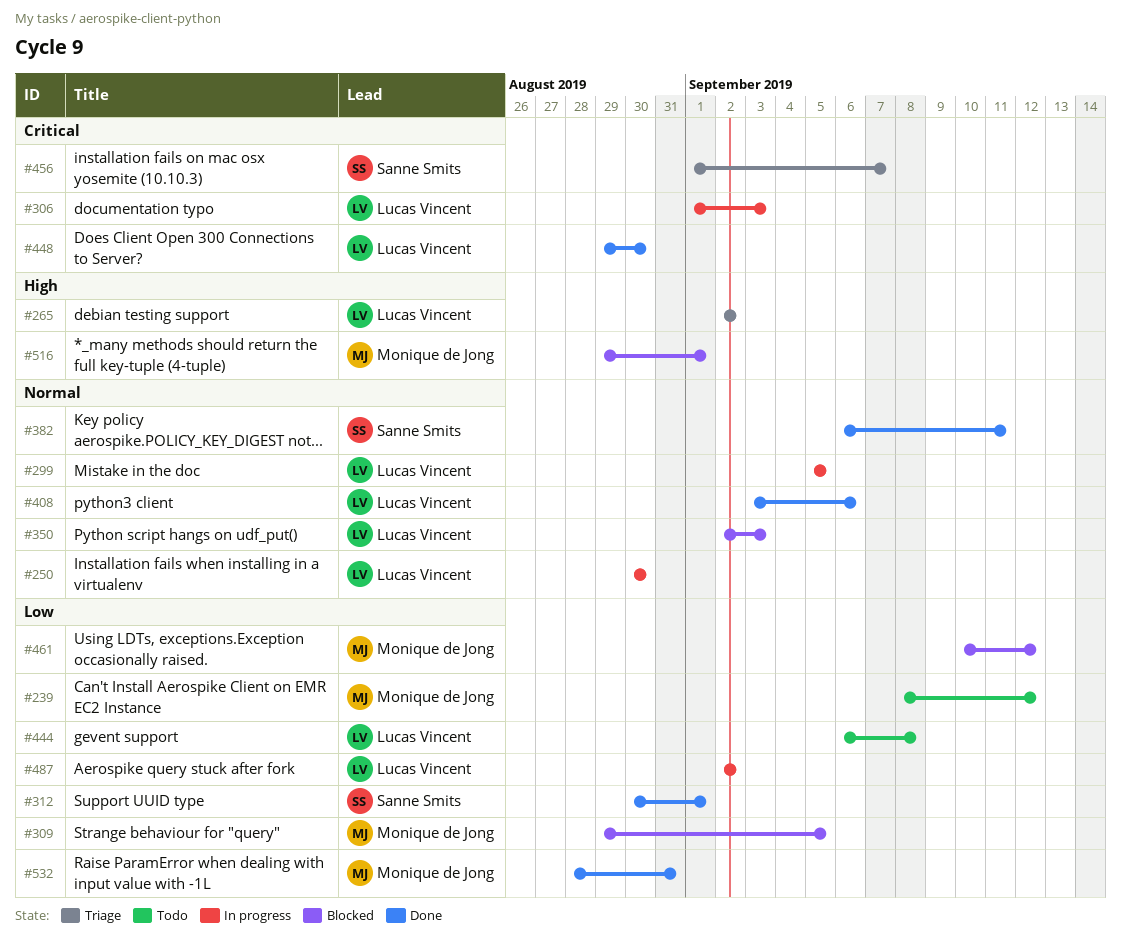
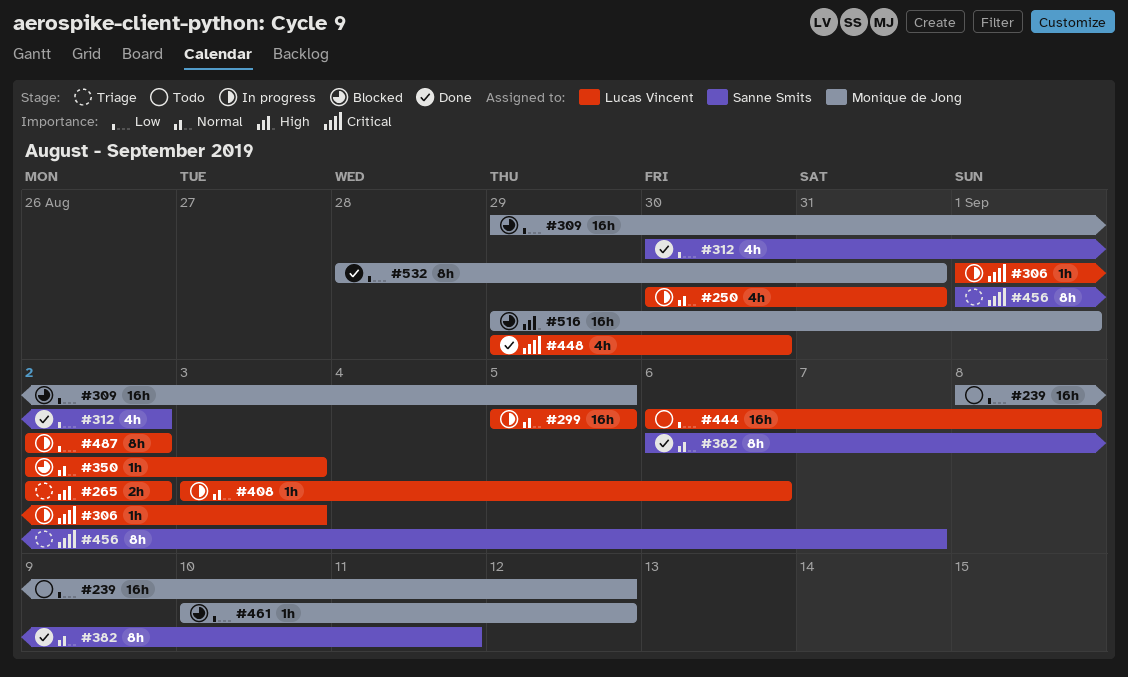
#250, due: Aug 30 -> Aug 31
#312, due: Sep 1 -> Sep 2
#408, status: Done -> In progress

